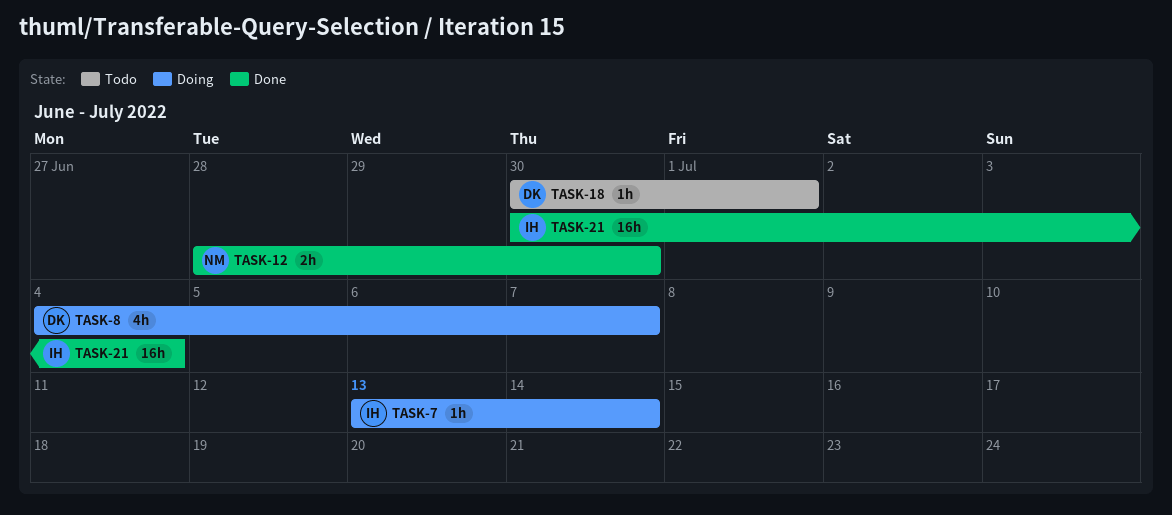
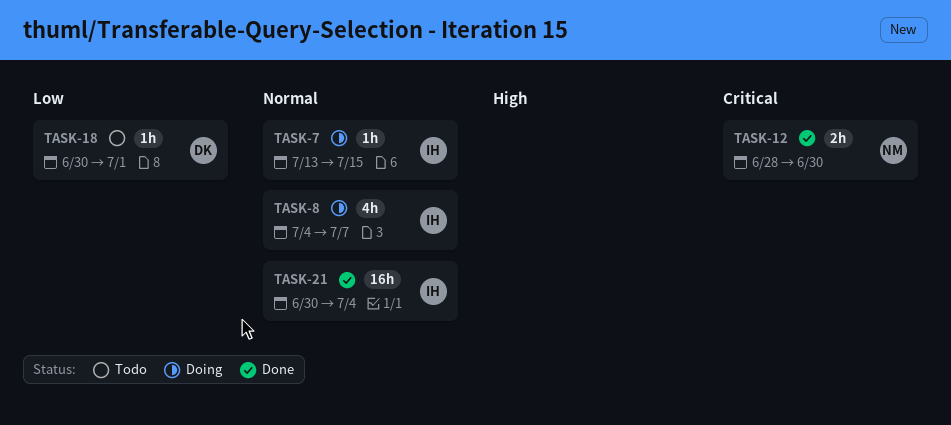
TASK-7, due: Jul 14 -> Jul 15
TASK-8, owner: DK -> IH

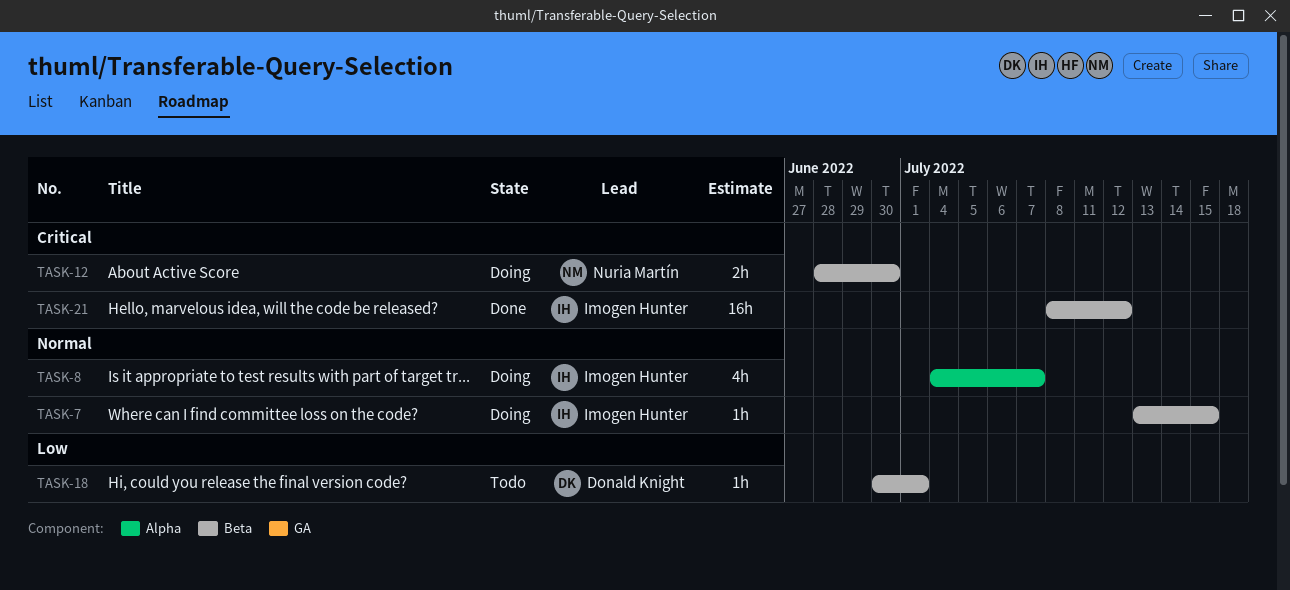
TASK-12, status: Done -> Doing
TASK-21, priority: Normal -> Critical
TASK-21, start: Jun 30 -> Jul 8
TASK-21, due: Jul 4 -> Jul 12

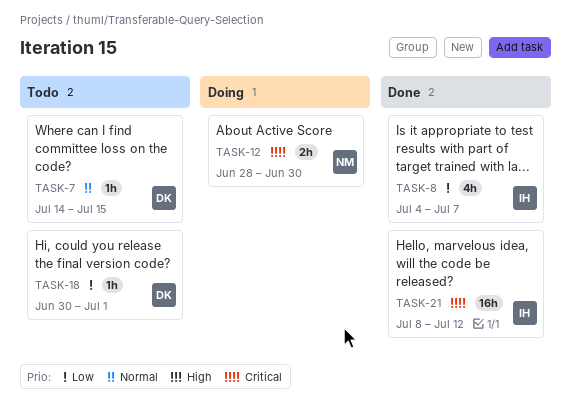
TASK-7, status: Doing -> Todo
TASK-7, owner: Imogen Hunter -> Donald Knight
TASK-7, start: Jul 13 -> Jul 14
TASK-8, status: Doing -> Done
TASK-8, priority: Normal -> Low

